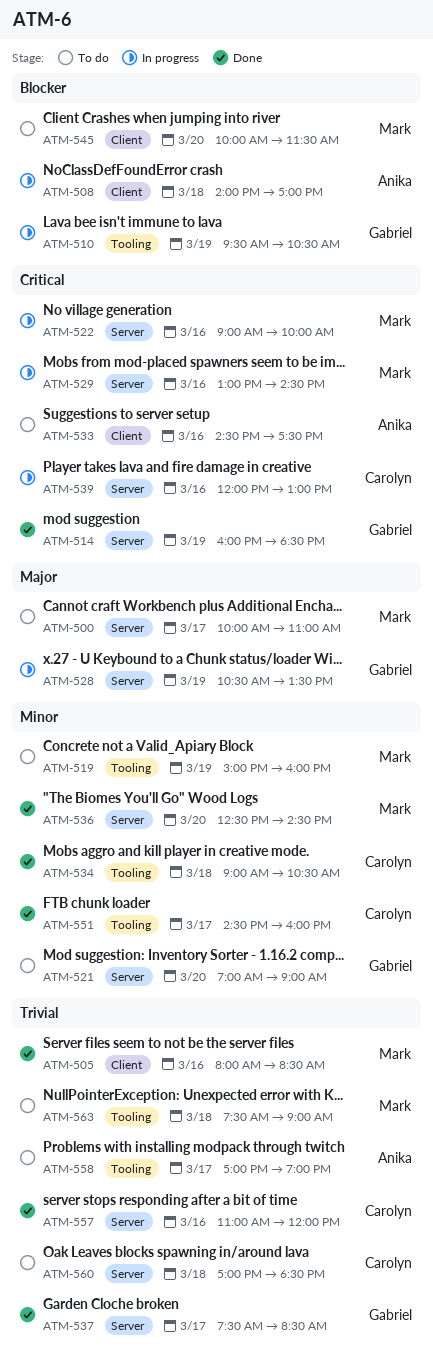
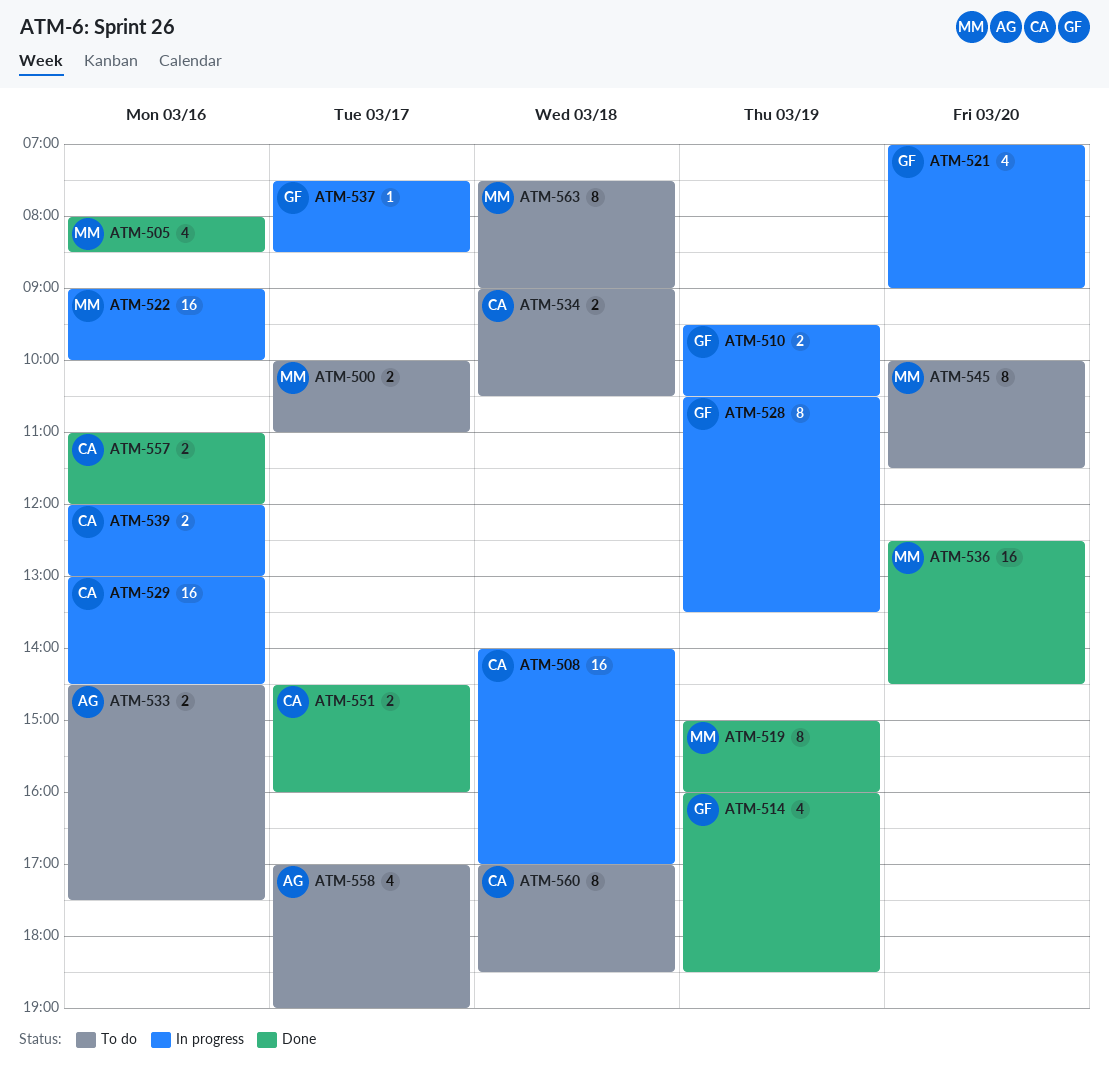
ATM-508, owner: Anika -> Carolyn
ATM-519, status: To do -> Done
ATM-521, status: To do -> In progress
ATM-529, owner: Mark -> Carolyn
ATM-534, status: Done -> To do
ATM-537, status: Done -> In progress

